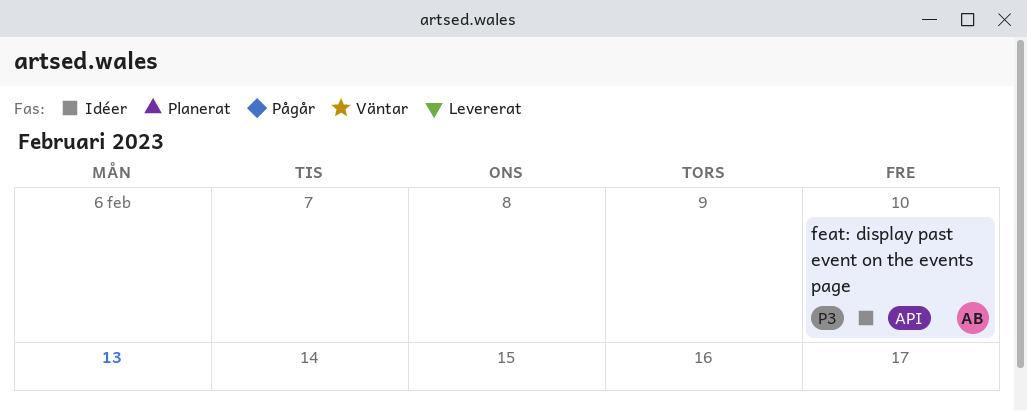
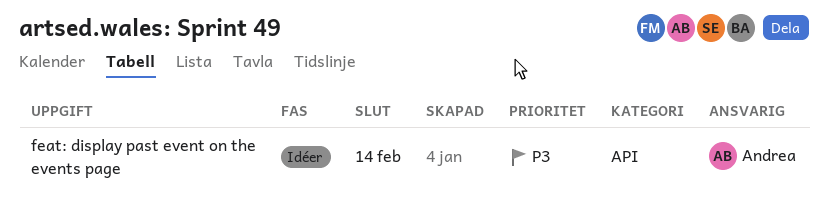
feat: display past event on the events page, due: Feb 10 -> Feb 14

